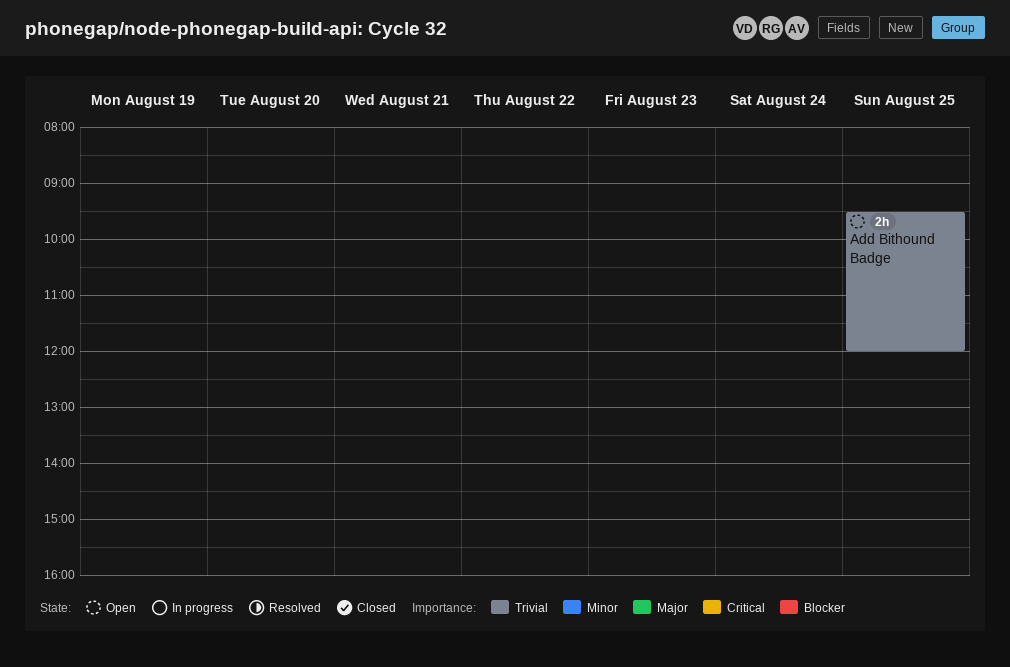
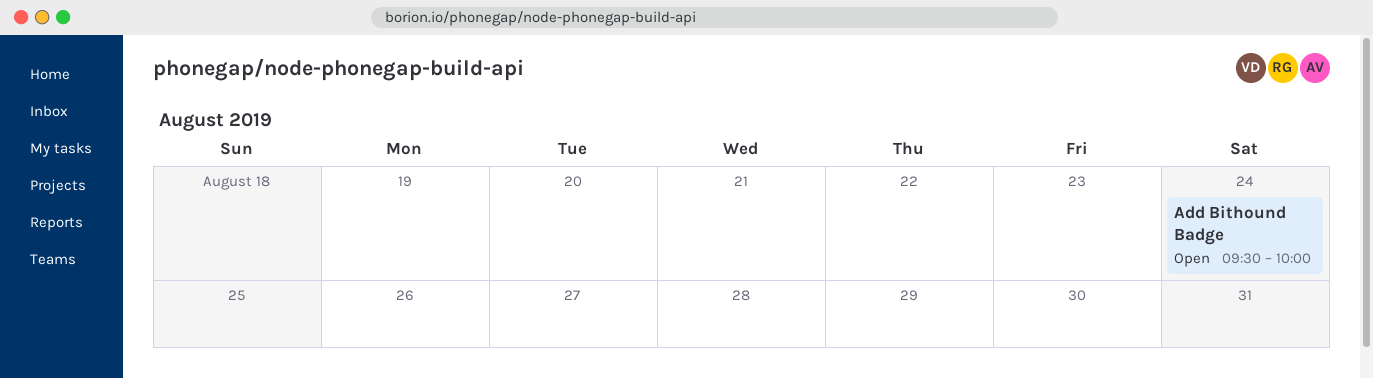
Add Bithound Badge, day: Aug 25 -> Aug 24
Add Bithound Badge, ends: 12:00 -> 10:00

